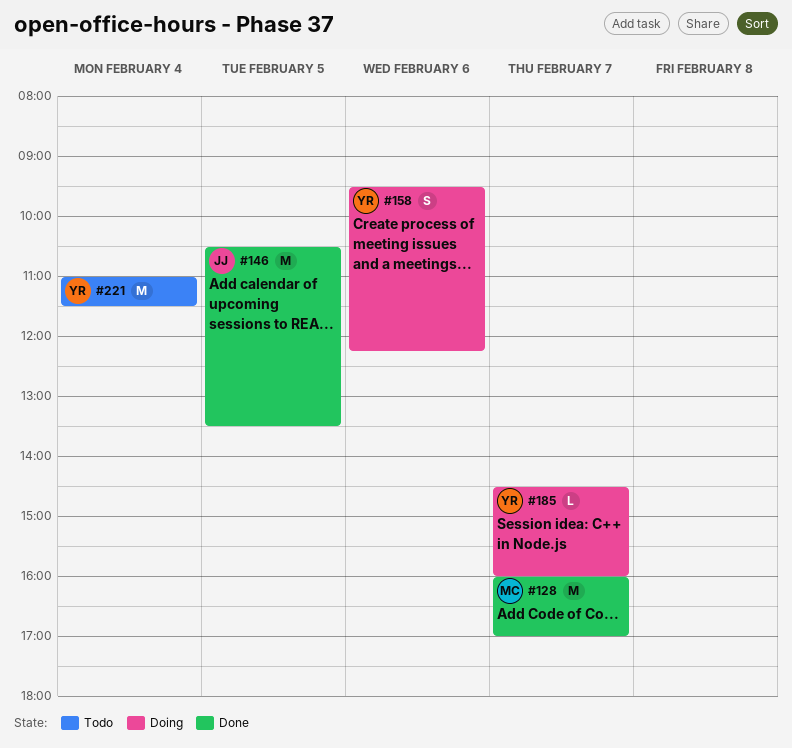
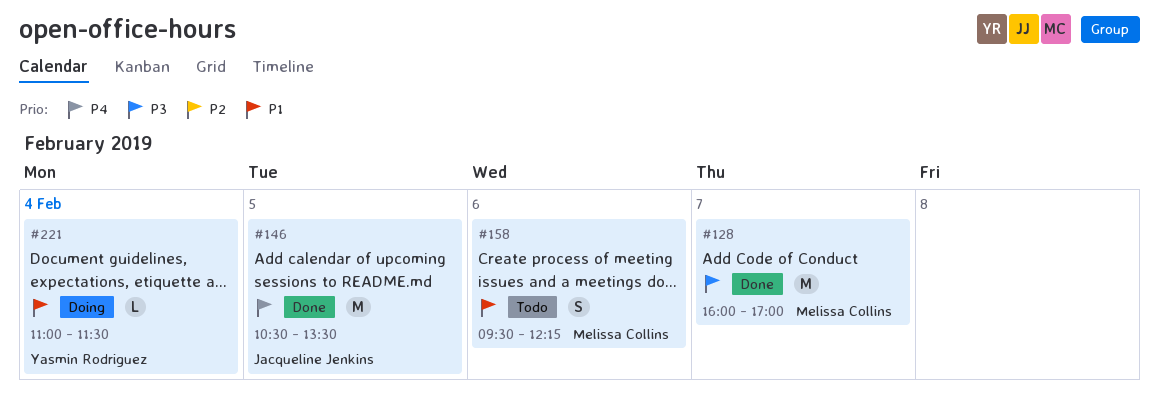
#158, status: Doing -> Todo
#158, owner: Yasmin Rodriguez -> Melissa Collins
#185: present -> none
#221, status: Todo -> Doing
#221, estimate: M -> L

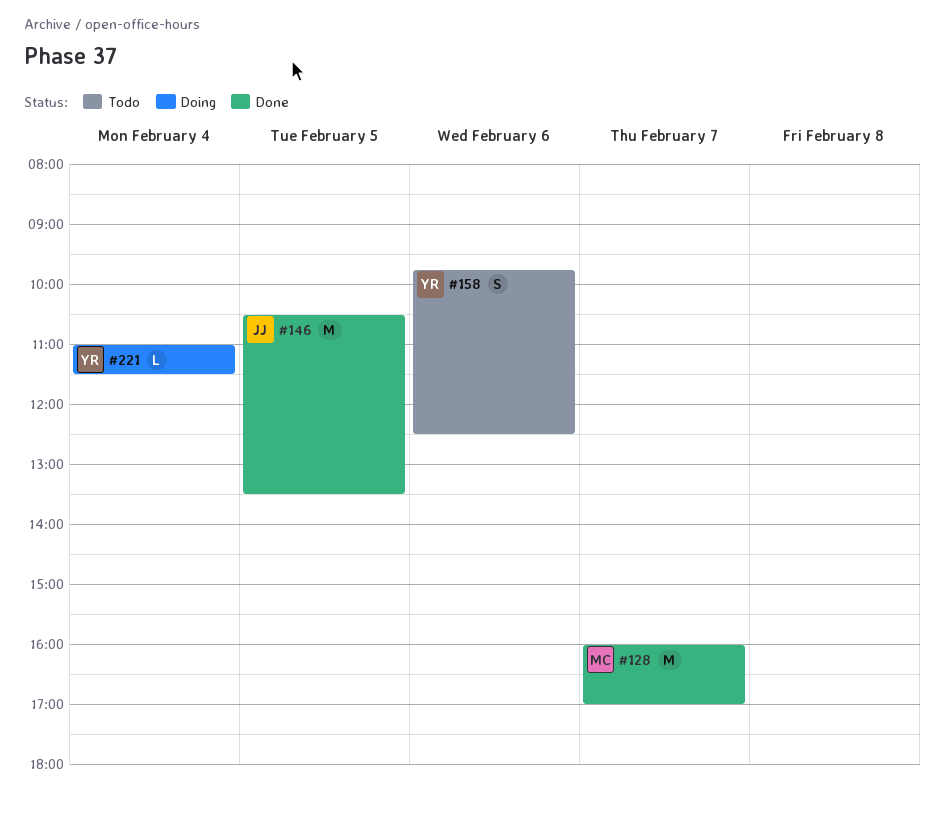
#158, owner: Melissa Collins -> Yasmin Rodriguez
#158, begins: 09:30 -> 09:45
#158, ends: 12:15 -> 12:30

